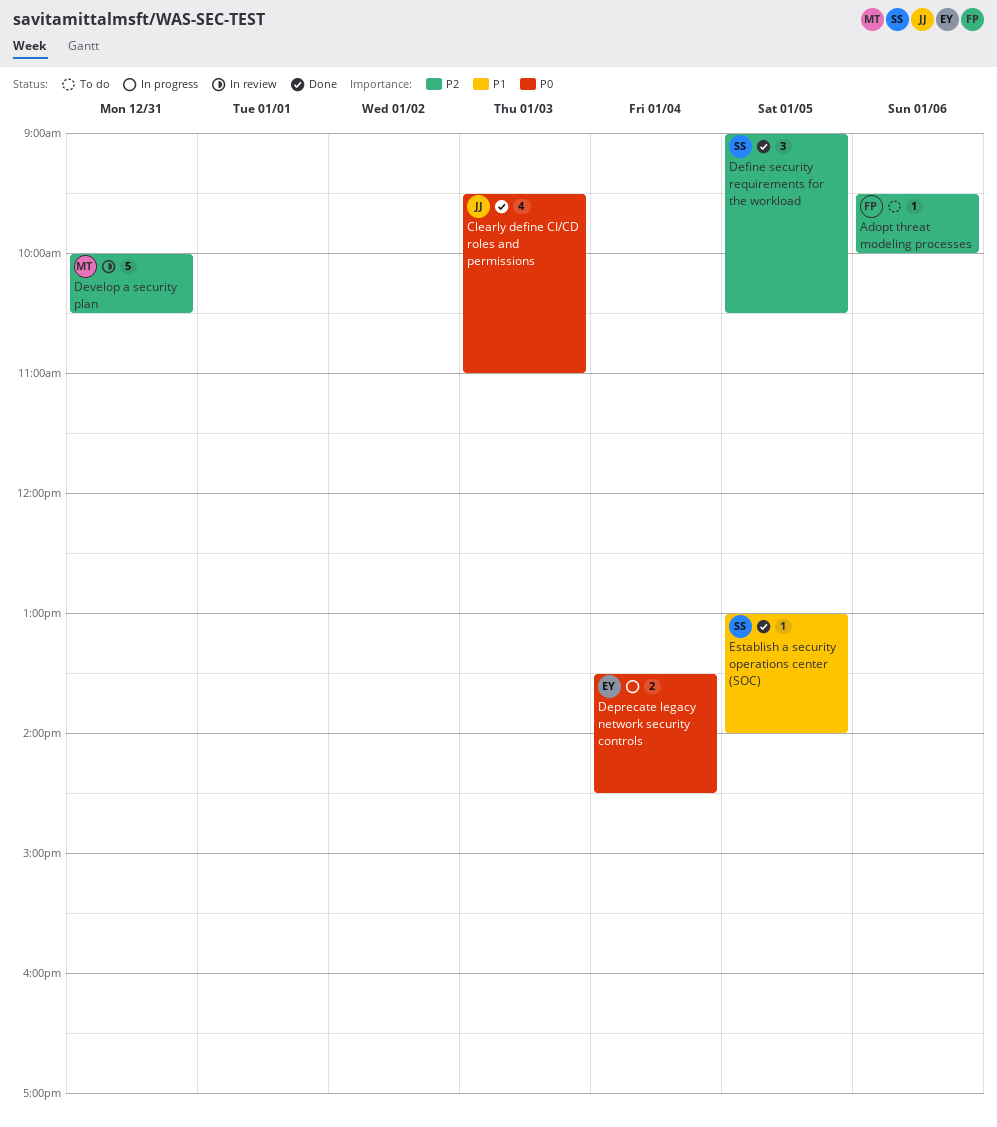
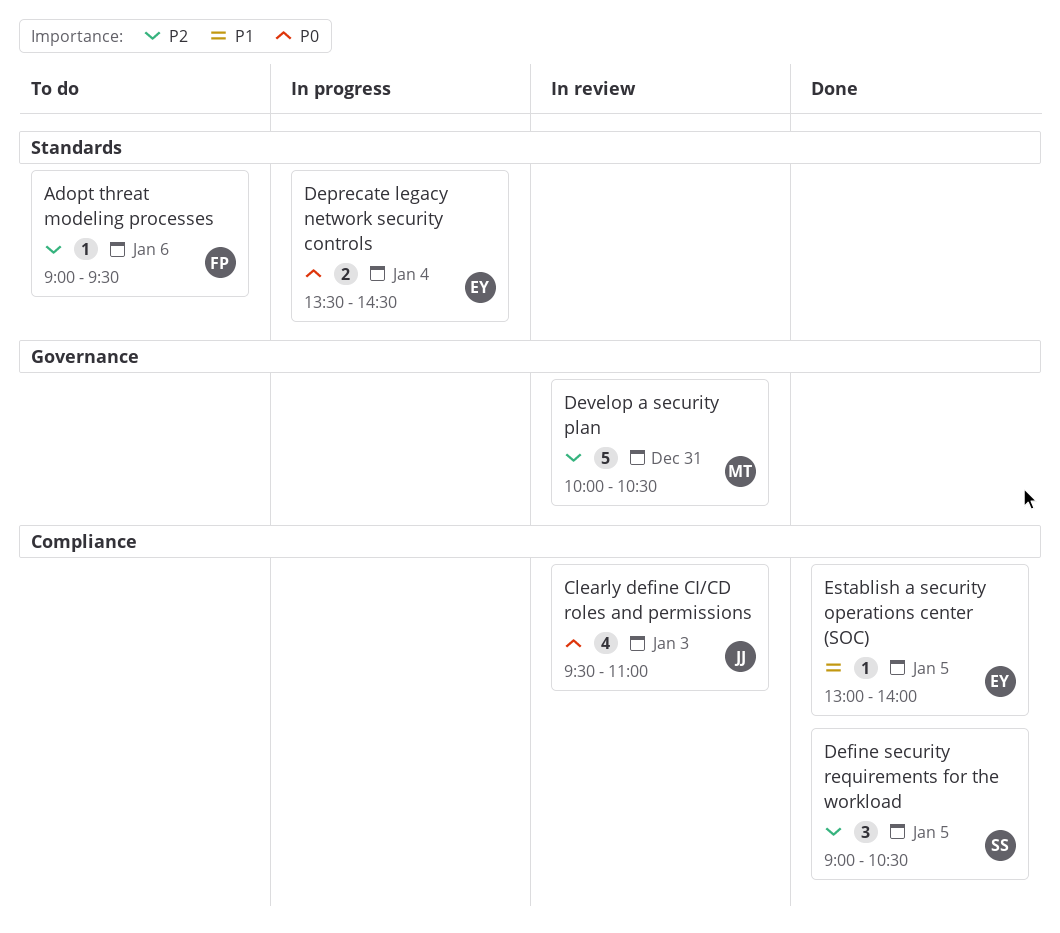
Adopt threat modeling processes, begins: 09:30 -> 09:00
Adopt threat modeling processes, ends: 10:00 -> 09:30
Clearly define CI/CD roles and permissions, status: Done -> In review
Establish a security operations center (SOC), owner: SS -> EY

